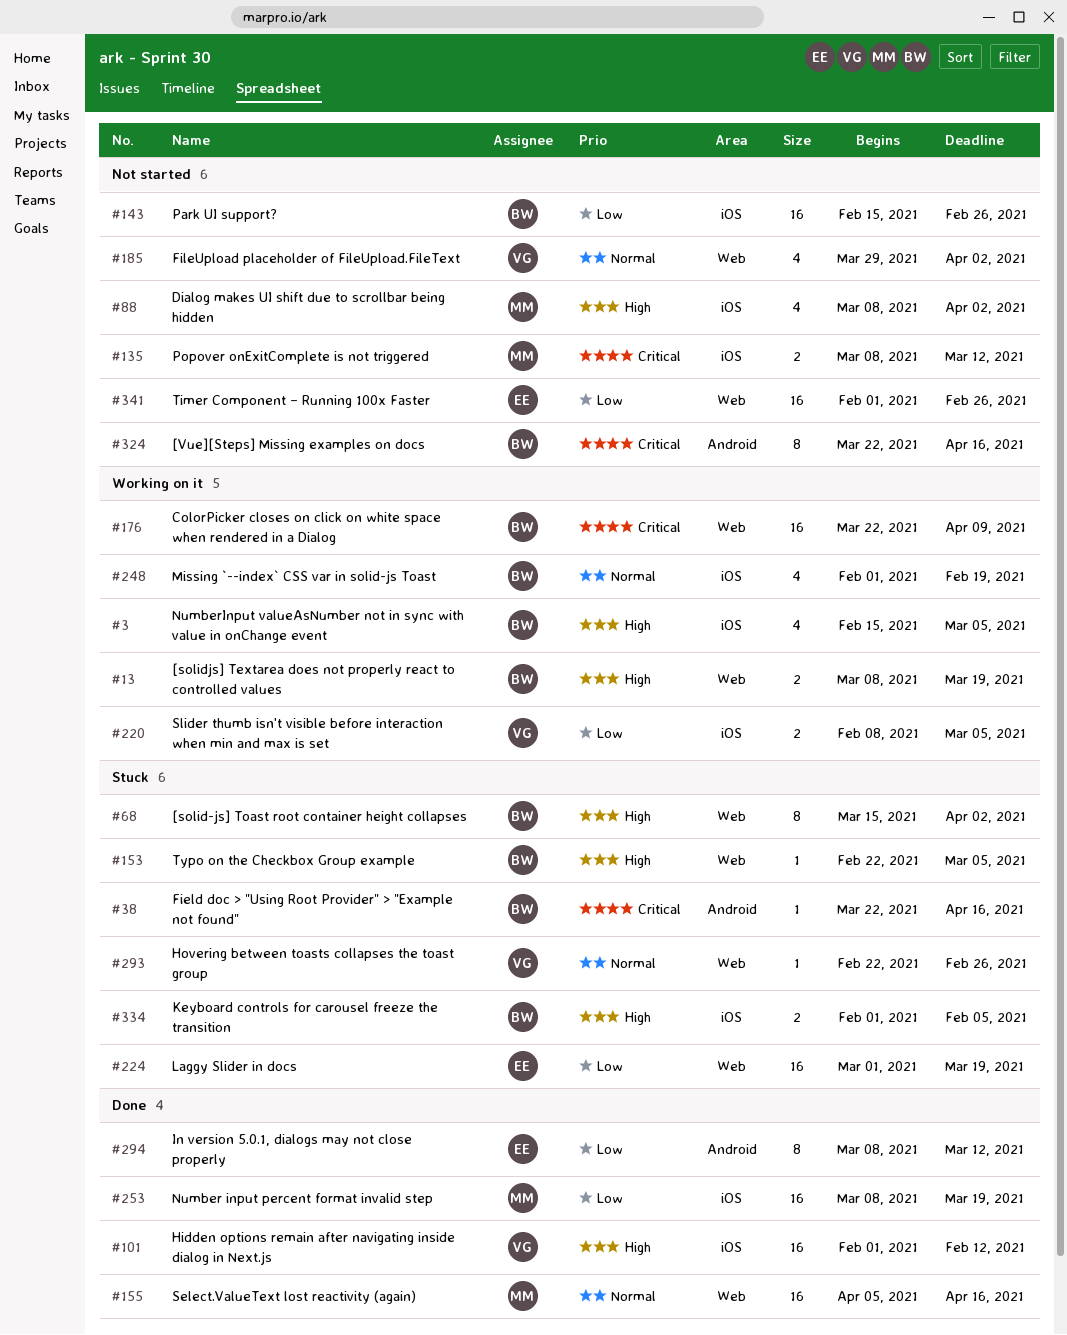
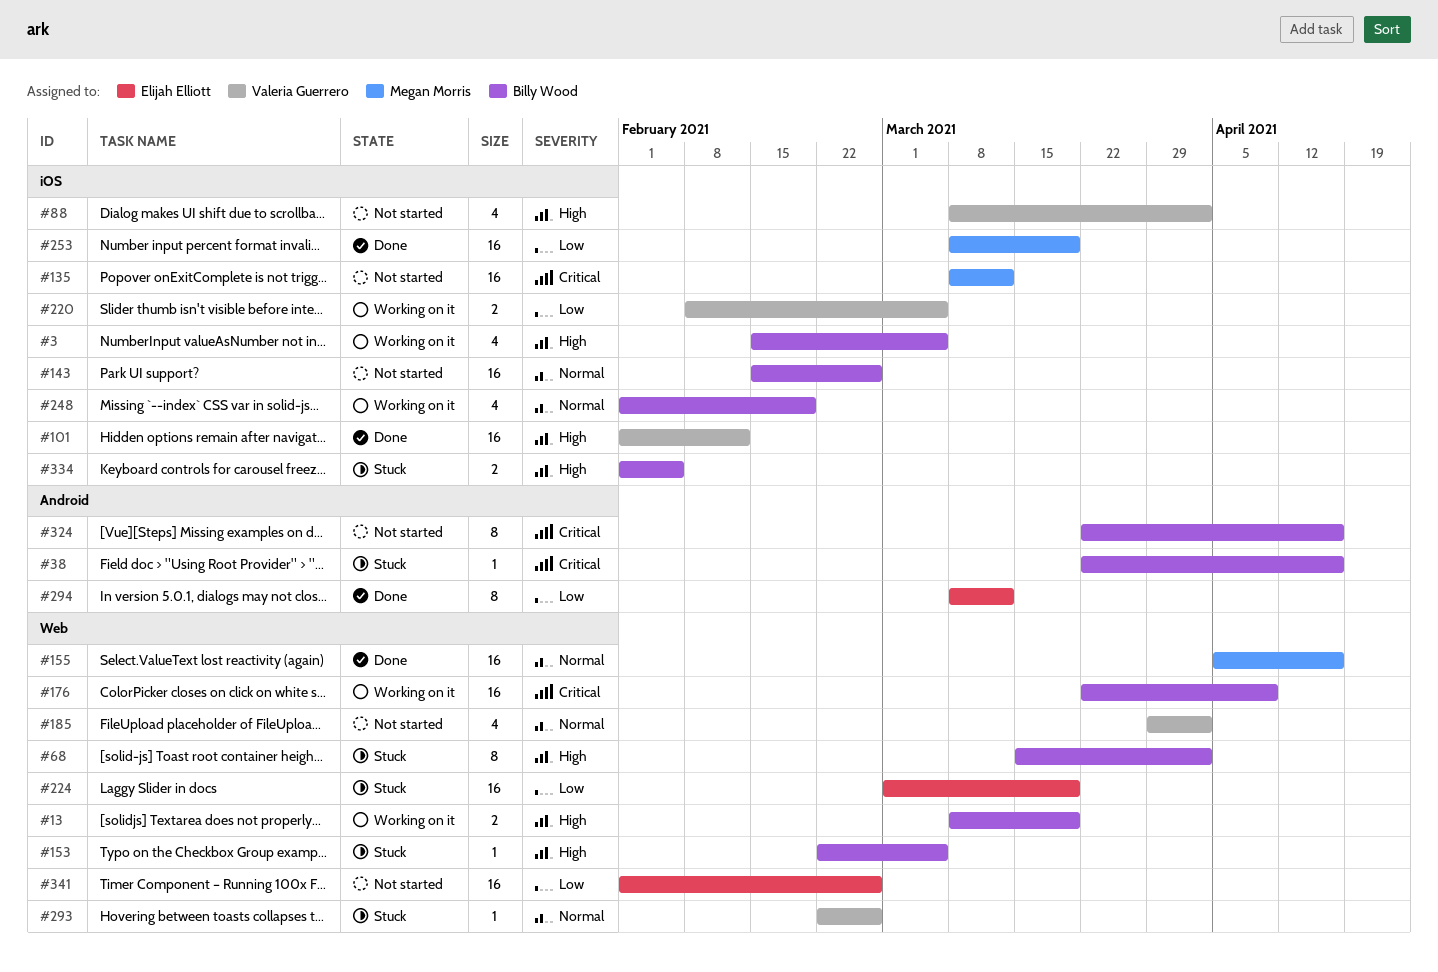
#88, owner: Megan Morris -> Valeria Guerrero
#135, estimate: 2 -> 16
#143, priority: Low -> Normal

